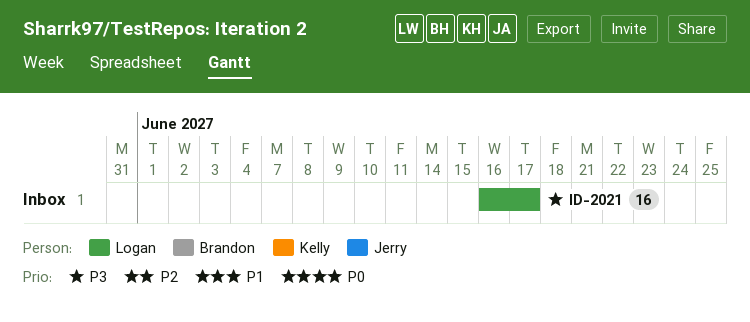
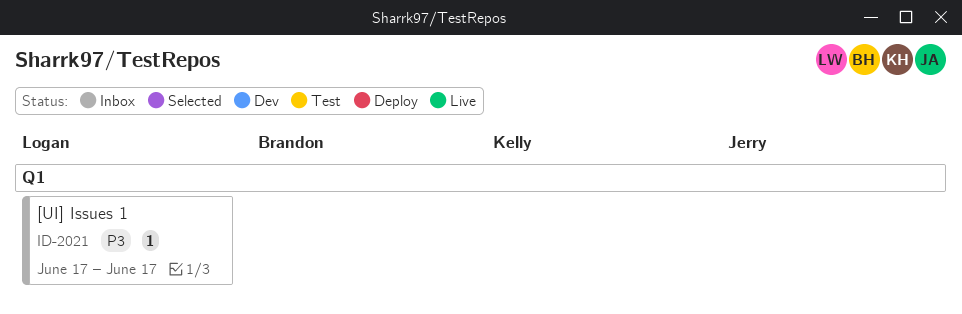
ID-2021, estimate: 16 -> 1
ID-2021, start: Jun 16 -> Jun 17

